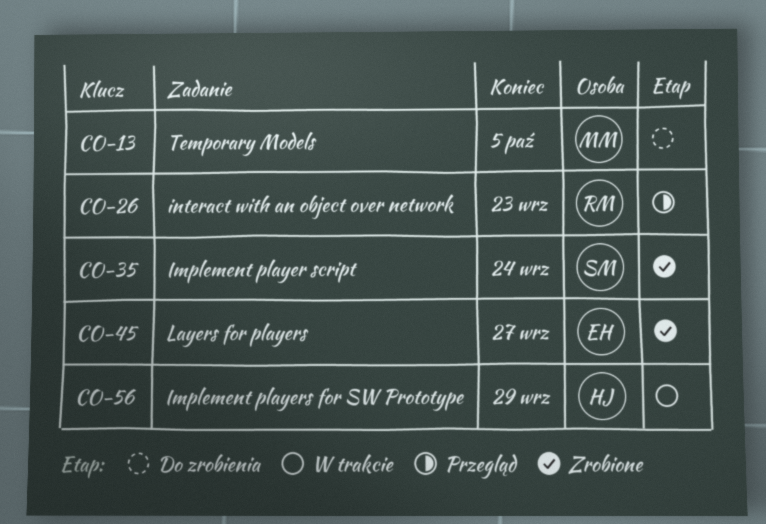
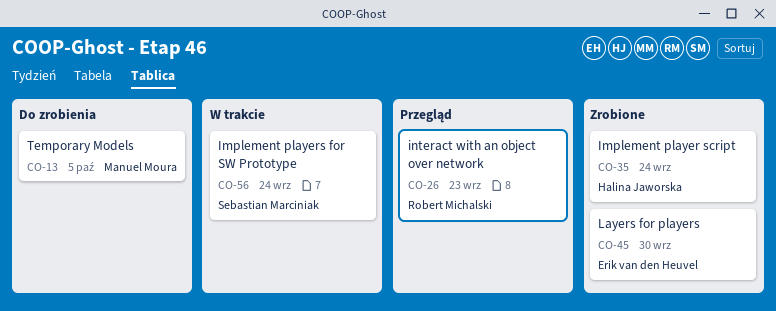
CO-35, owner: Sebastian Marciniak -> Halina Jaworska
CO-45, due: Sep 27 -> Sep 30
CO-56, owner: Halina Jaworska -> Sebastian Marciniak
CO-56, due: Sep 29 -> Sep 24

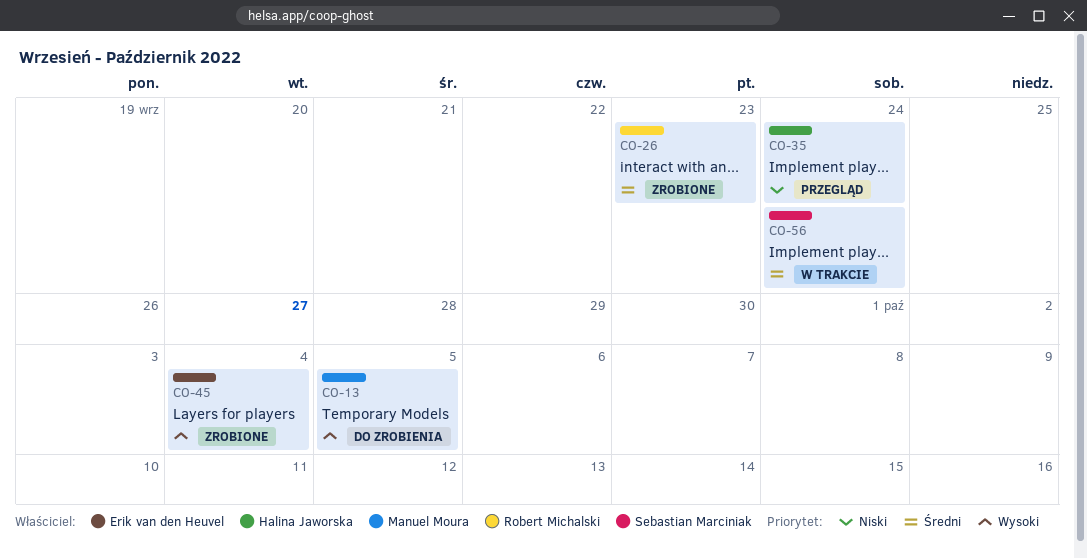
CO-26, status: Przegląd -> Zrobione
CO-35, status: Zrobione -> Przegląd
CO-45, due: Sep 30 -> Oct 4

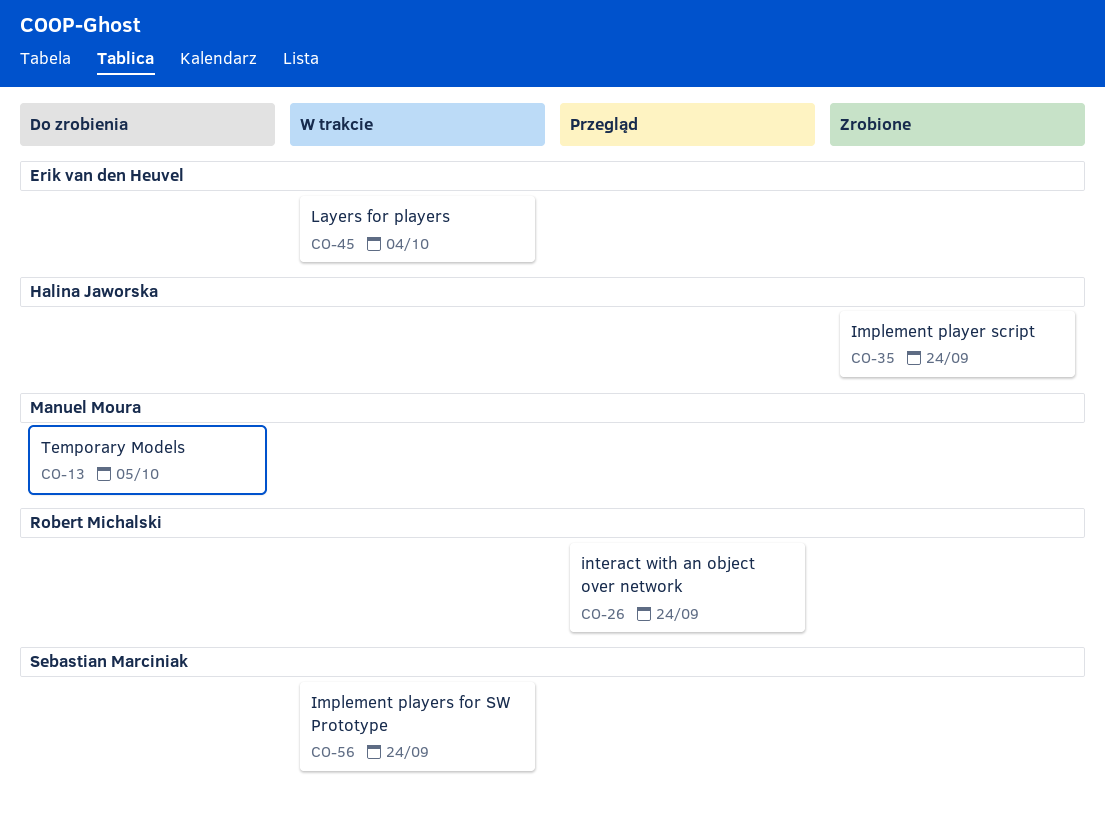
CO-26, status: Zrobione -> Przegląd
CO-26, due: Sep 23 -> Sep 24
CO-35, status: Przegląd -> Zrobione
CO-45, status: Zrobione -> W trakcie

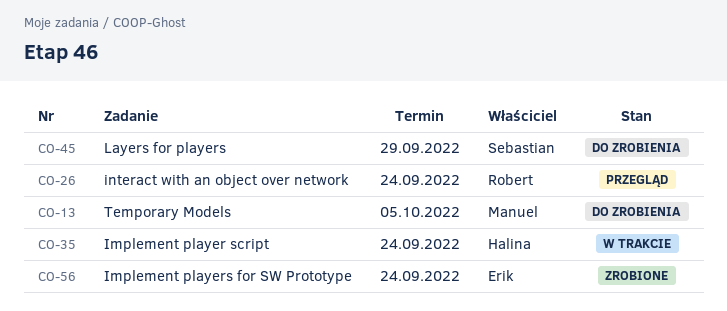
CO-35, status: Zrobione -> W trakcie
CO-45, status: W trakcie -> Do zrobienia
CO-45, owner: Erik van den Heuvel -> Sebastian Marciniak
CO-45, due: Oct 4 -> Sep 29
CO-56, status: W trakcie -> Zrobione
CO-56, owner: Sebastian Marciniak -> Erik van den Heuvel

